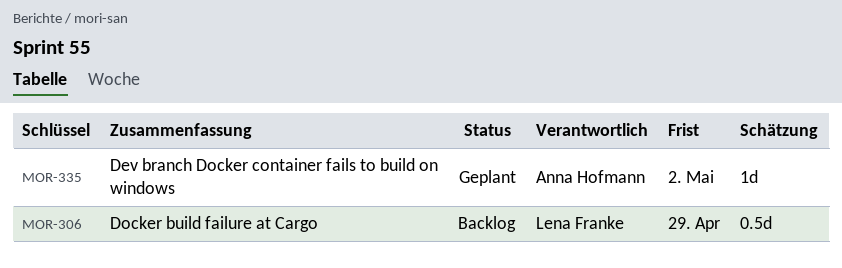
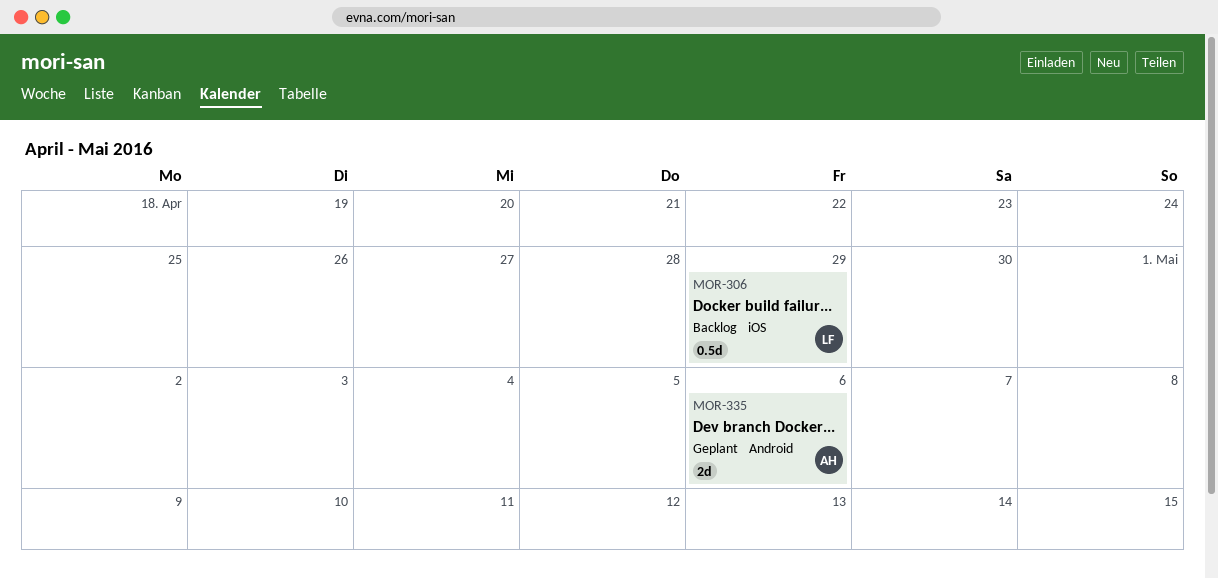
MOR-335, estimate: 1d -> 2d
MOR-335, due: May 2 -> May 6

